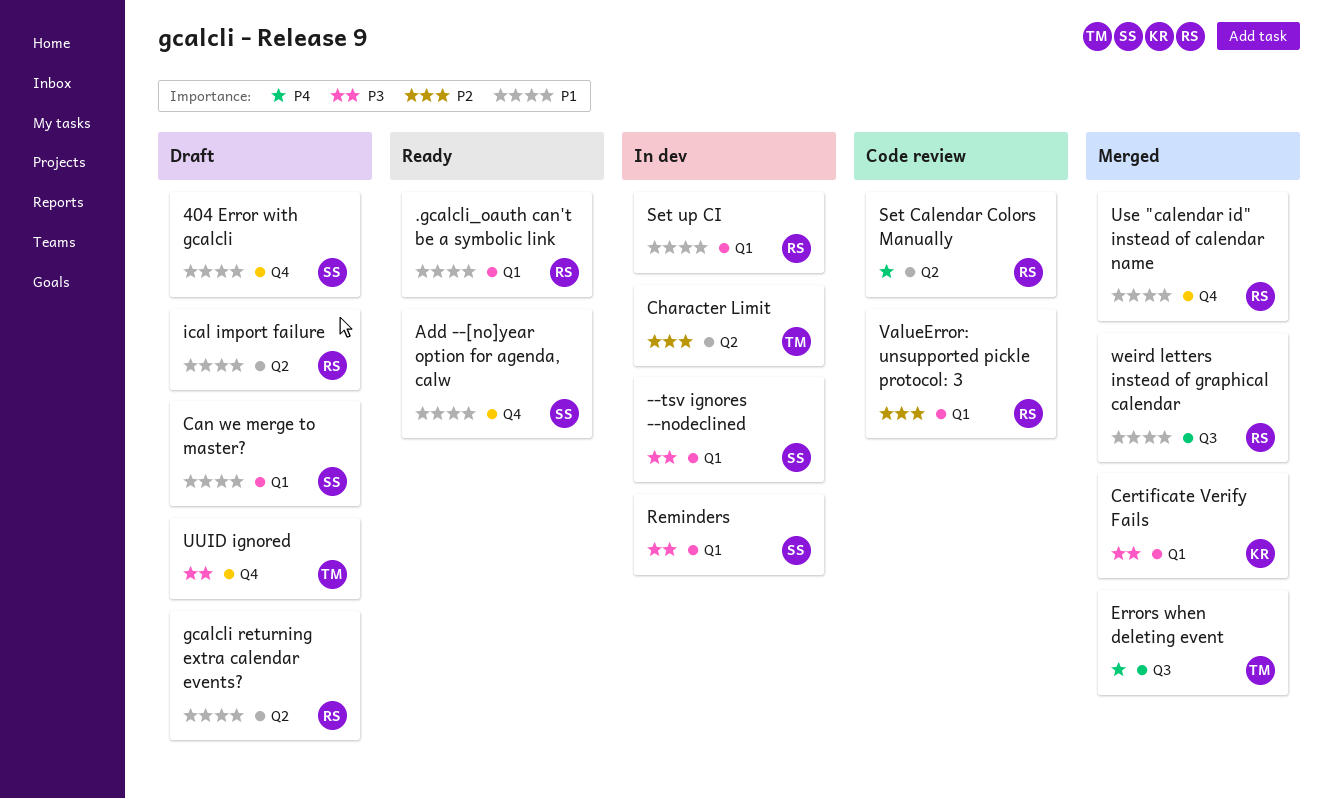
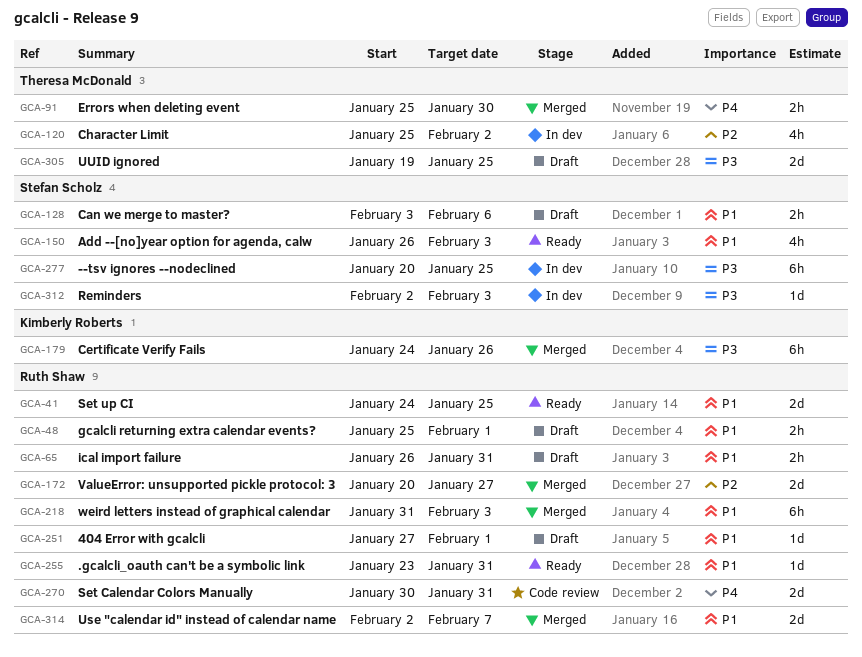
404 Error with gcalcli, owner: Stefan Scholz -> Ruth Shaw
Set up CI, status: In dev -> Ready
ValueError: unsupported pickle protocol: 3, status: Code review -> Merged

